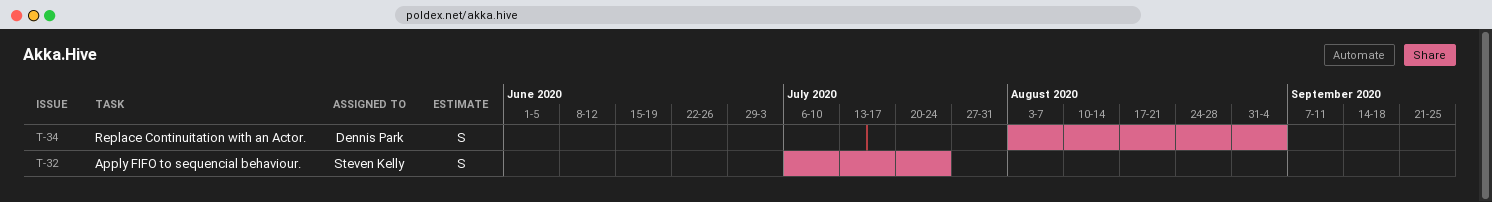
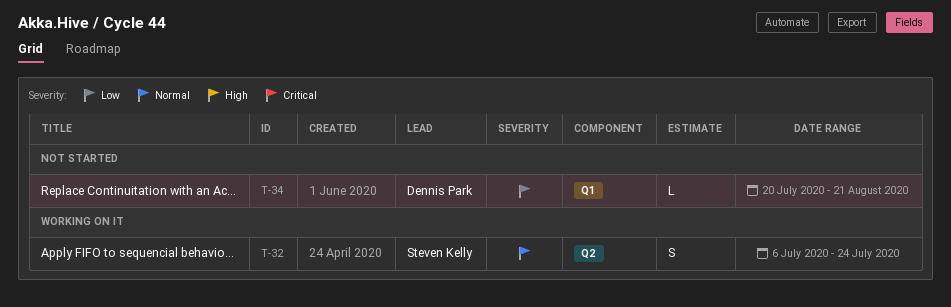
T-34, estimate: S -> L
T-34, start: Aug 3 -> Jul 20
T-34, due: Sep 4 -> Aug 21

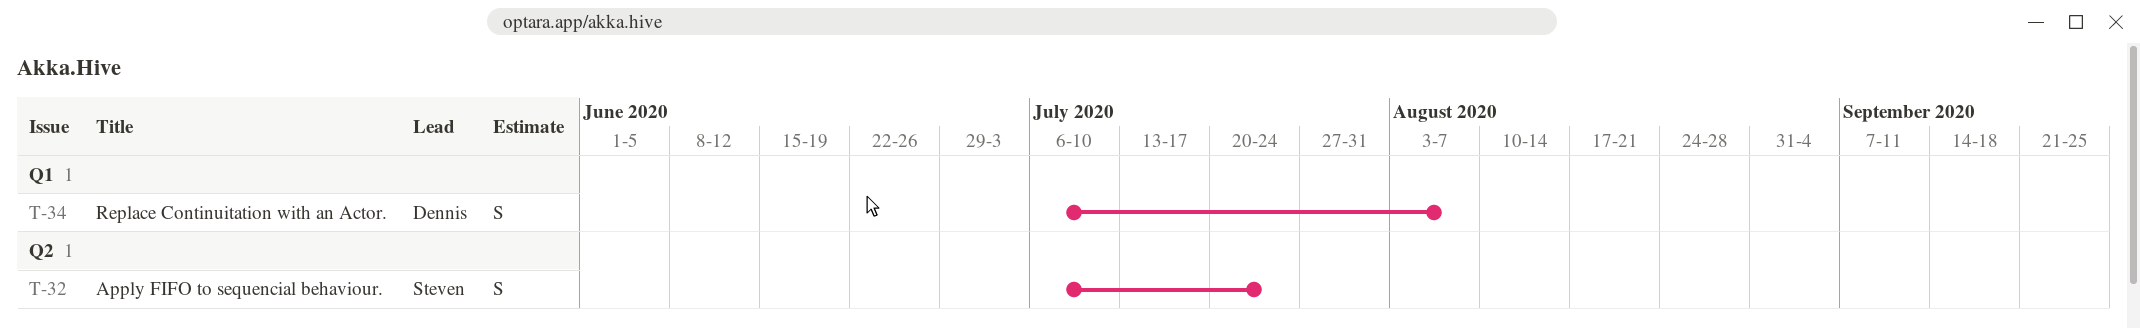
T-34, estimate: L -> S
T-34, start: Jul 20 -> Jul 6
T-34, due: Aug 21 -> Aug 7

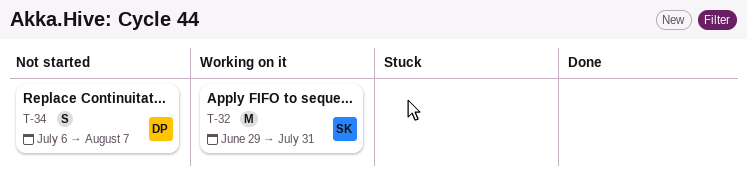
T-32, estimate: S -> M
T-32, start: Jul 6 -> Jun 29
T-32, due: Jul 24 -> Jul 31

